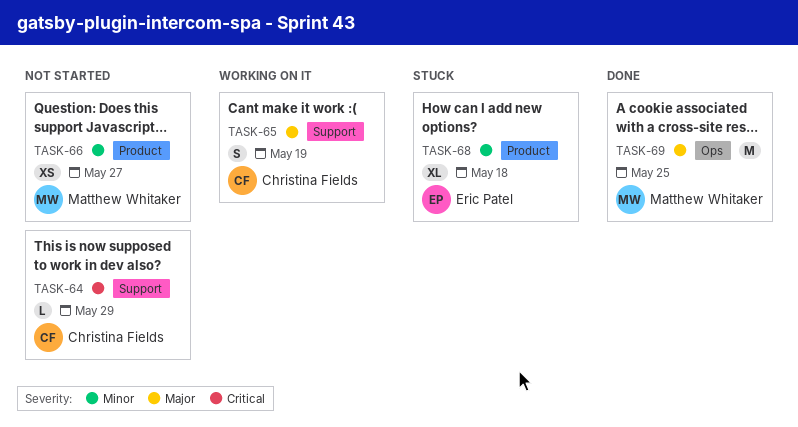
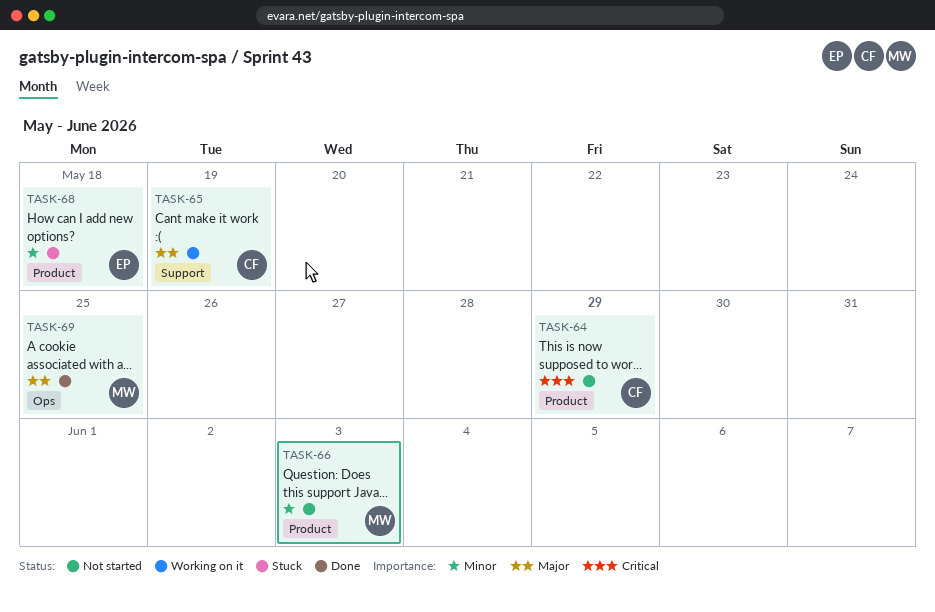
TASK-64, label: Support -> Product
TASK-66, due: May 27 -> Jun 3

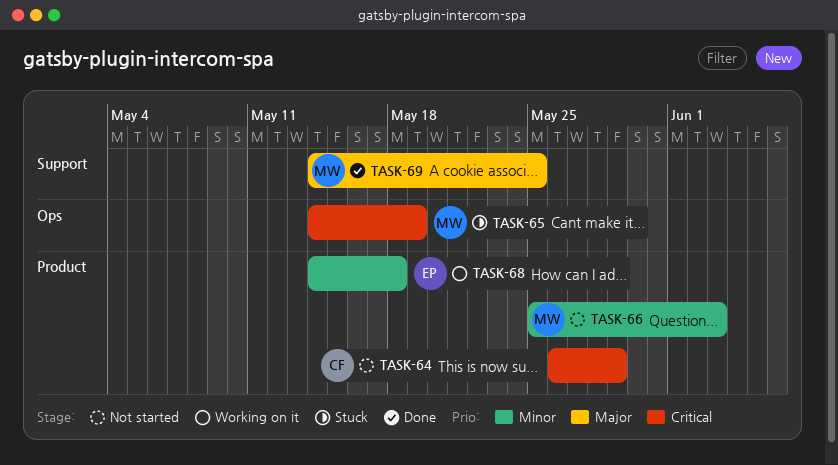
TASK-65, status: Working on it -> Stuck
TASK-65, owner: CF -> MW
TASK-65, priority: Major -> Critical
TASK-65, label: Support -> Ops
TASK-68, status: Stuck -> Working on it
TASK-69, label: Ops -> Support

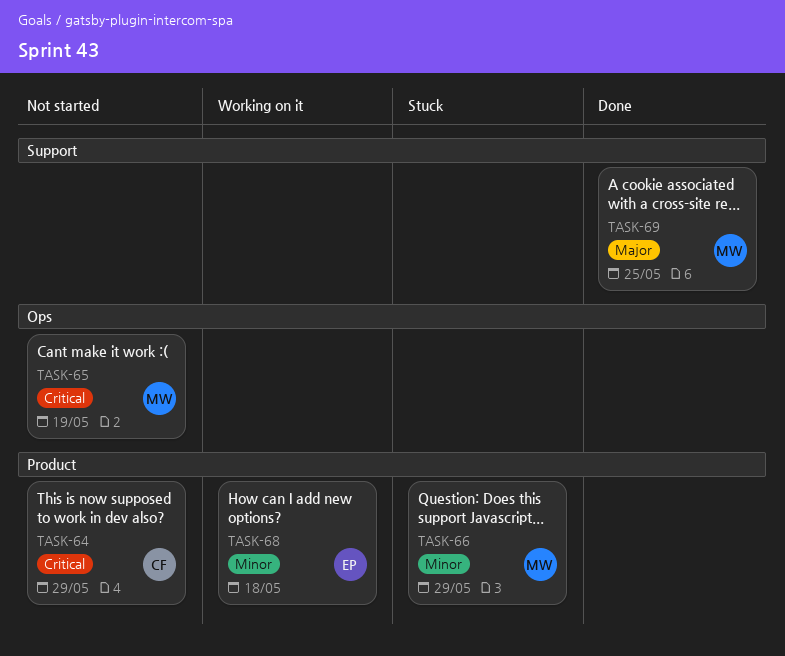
TASK-65, status: Stuck -> Not started
TASK-66, status: Not started -> Stuck
TASK-66, due: Jun 3 -> May 29

